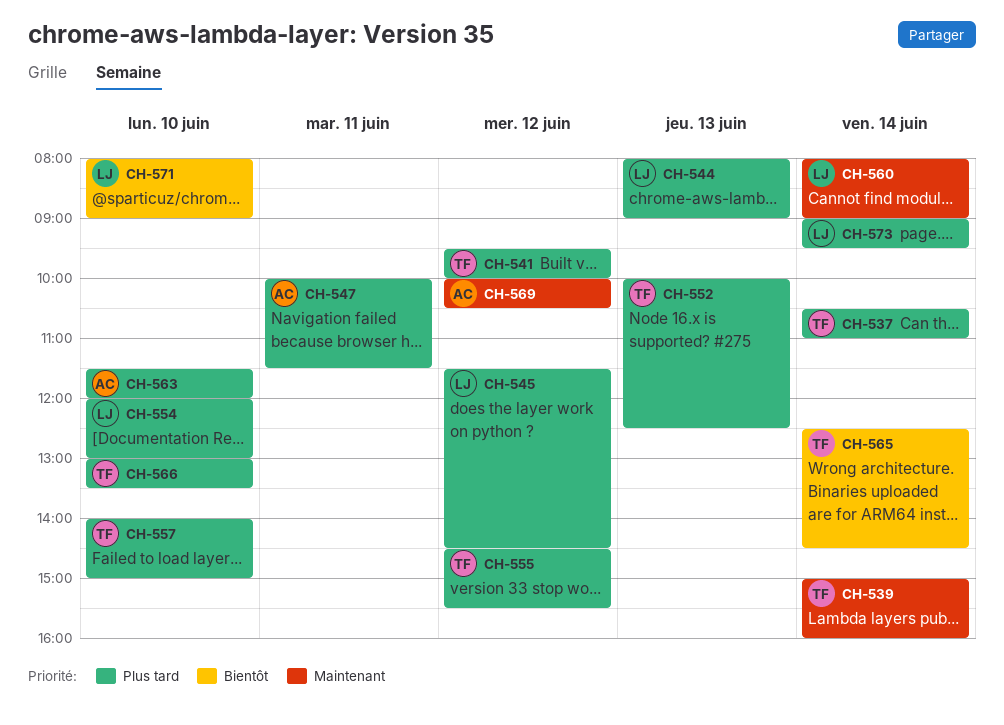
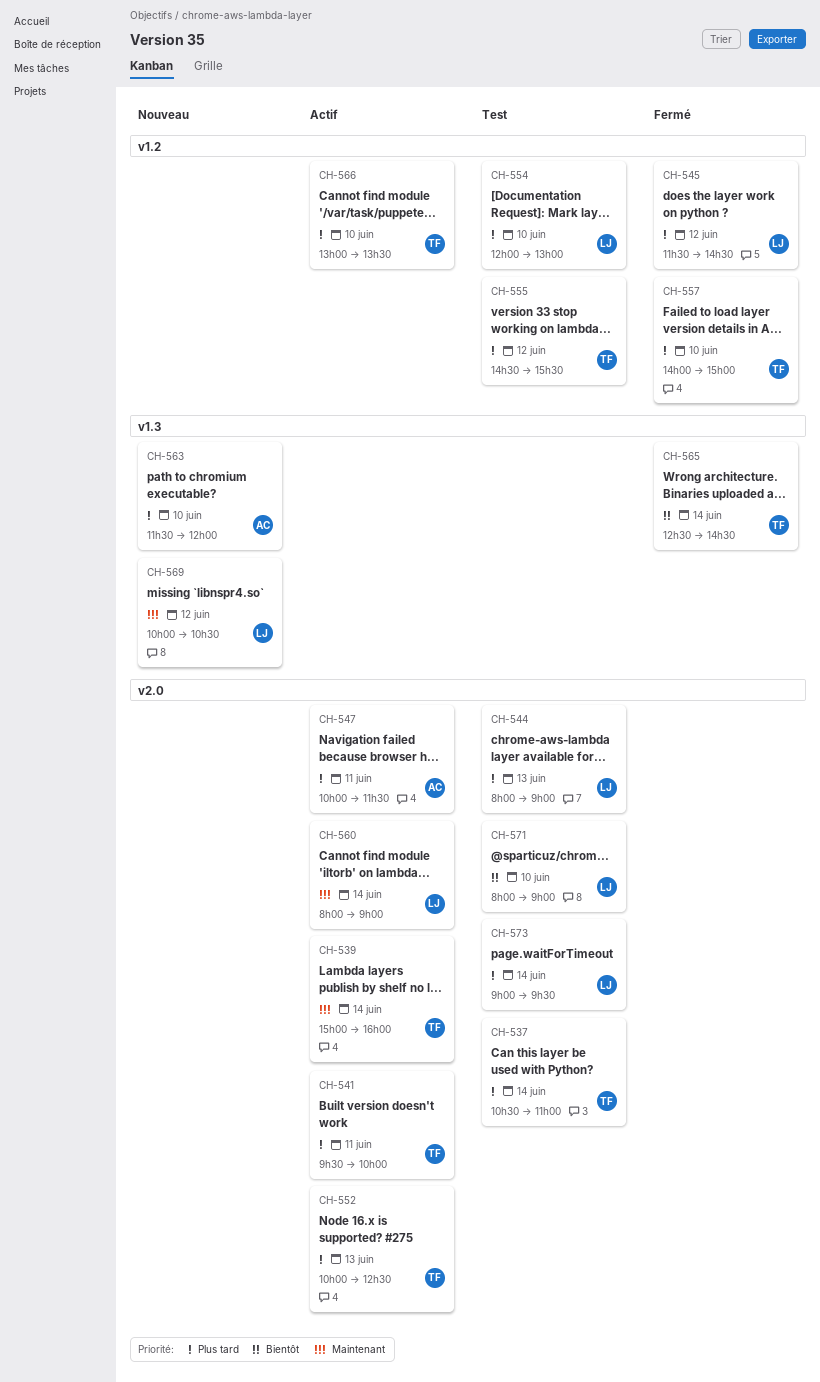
CH-541, day: Jun 12 -> Jun 11
CH-569, owner: AC -> LJ

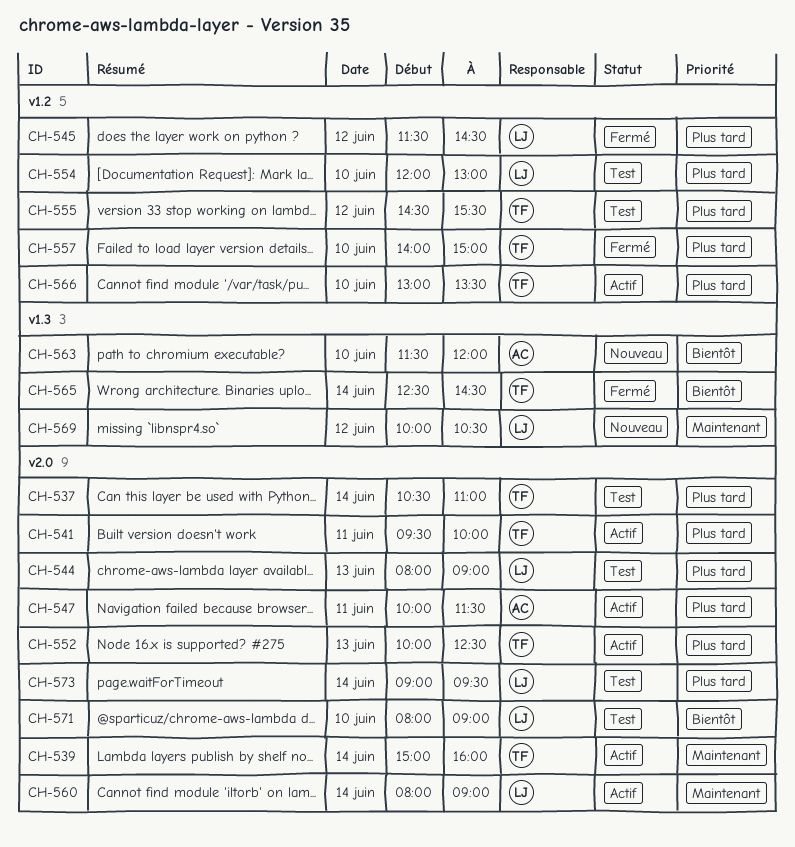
CH-563, priority: Plus tard -> Bientôt

